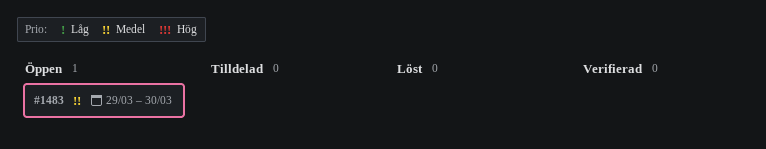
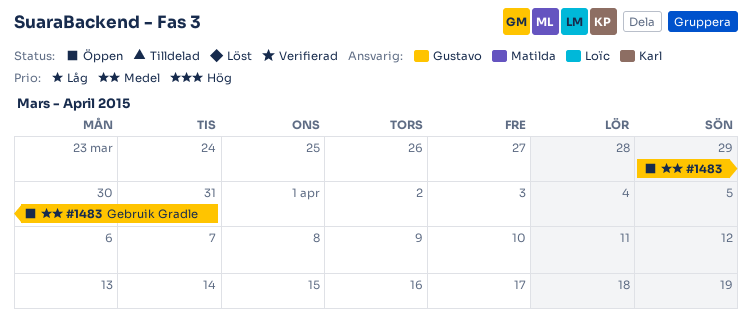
#1483, due: Mar 30 -> Mar 31

